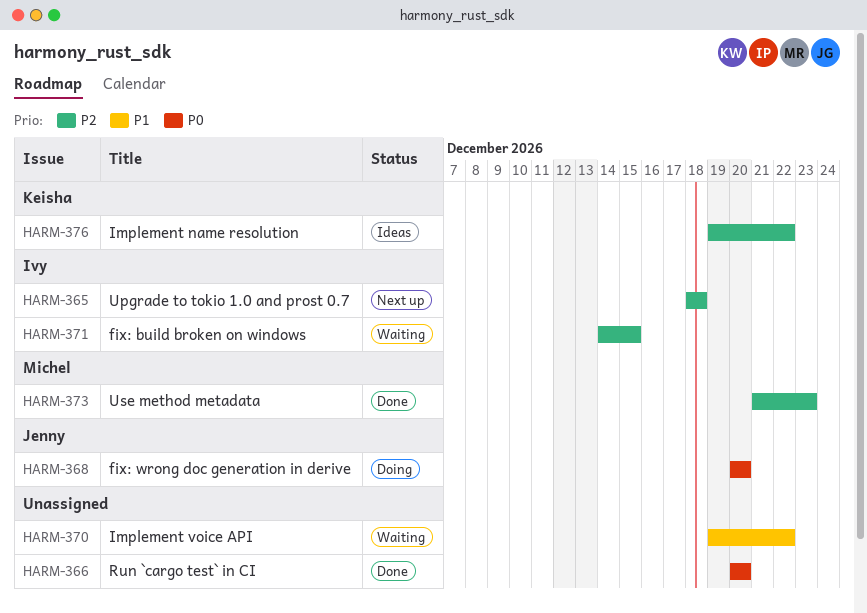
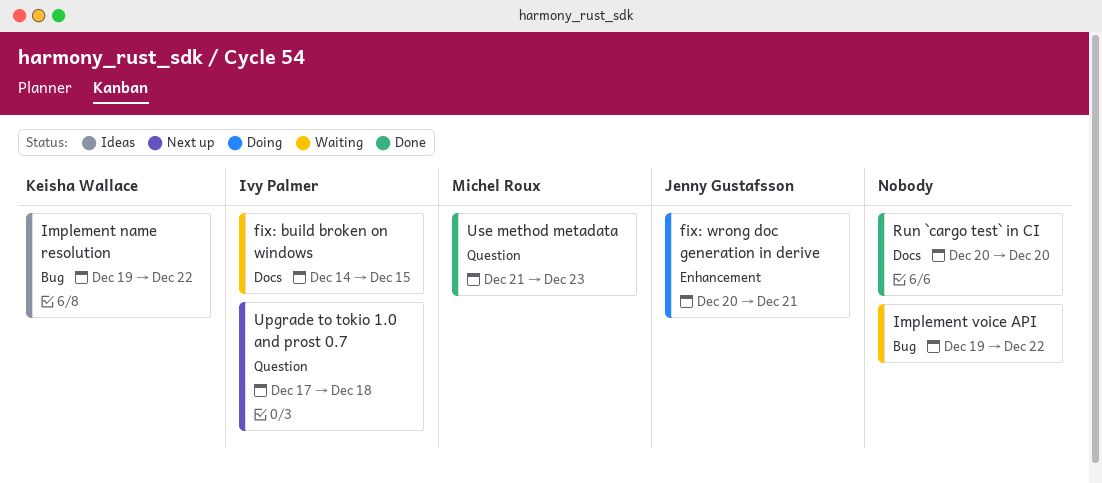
fix: wrong doc generation in derive, due: Dec 20 -> Dec 21
Upgrade to tokio 1.0 and prost 0.7, start: Dec 18 -> Dec 17

